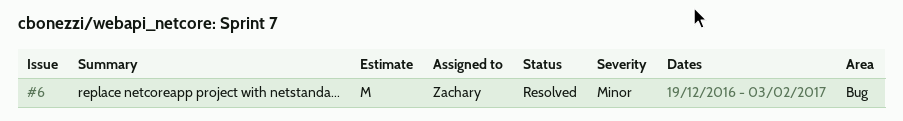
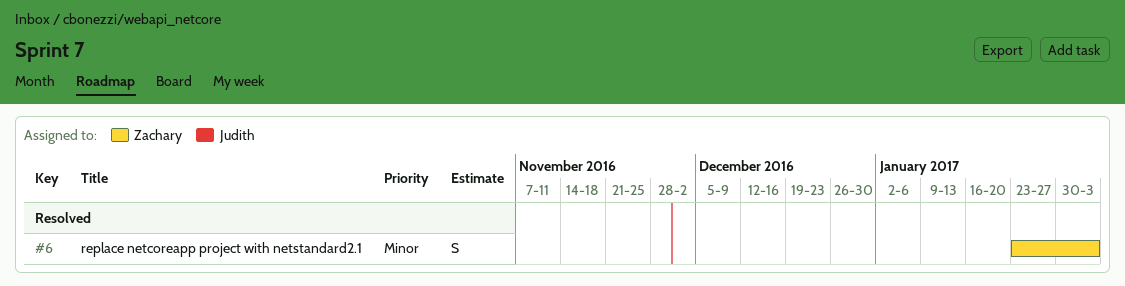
#6, estimate: M -> S
#6, start: Dec 19 -> Jan 23

